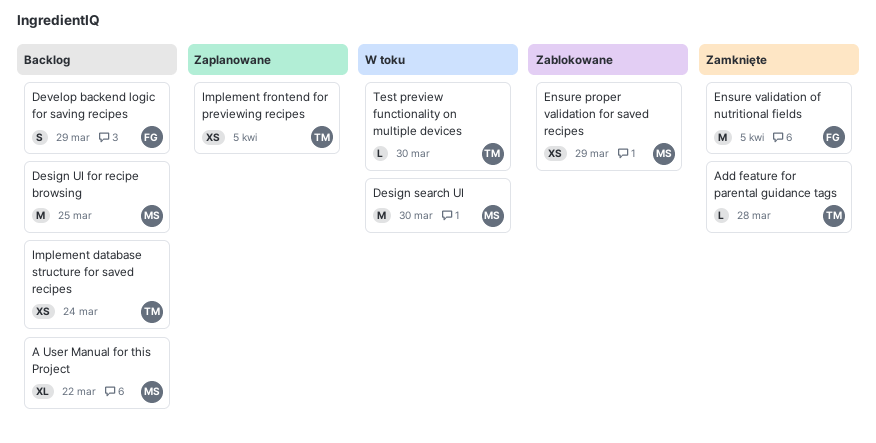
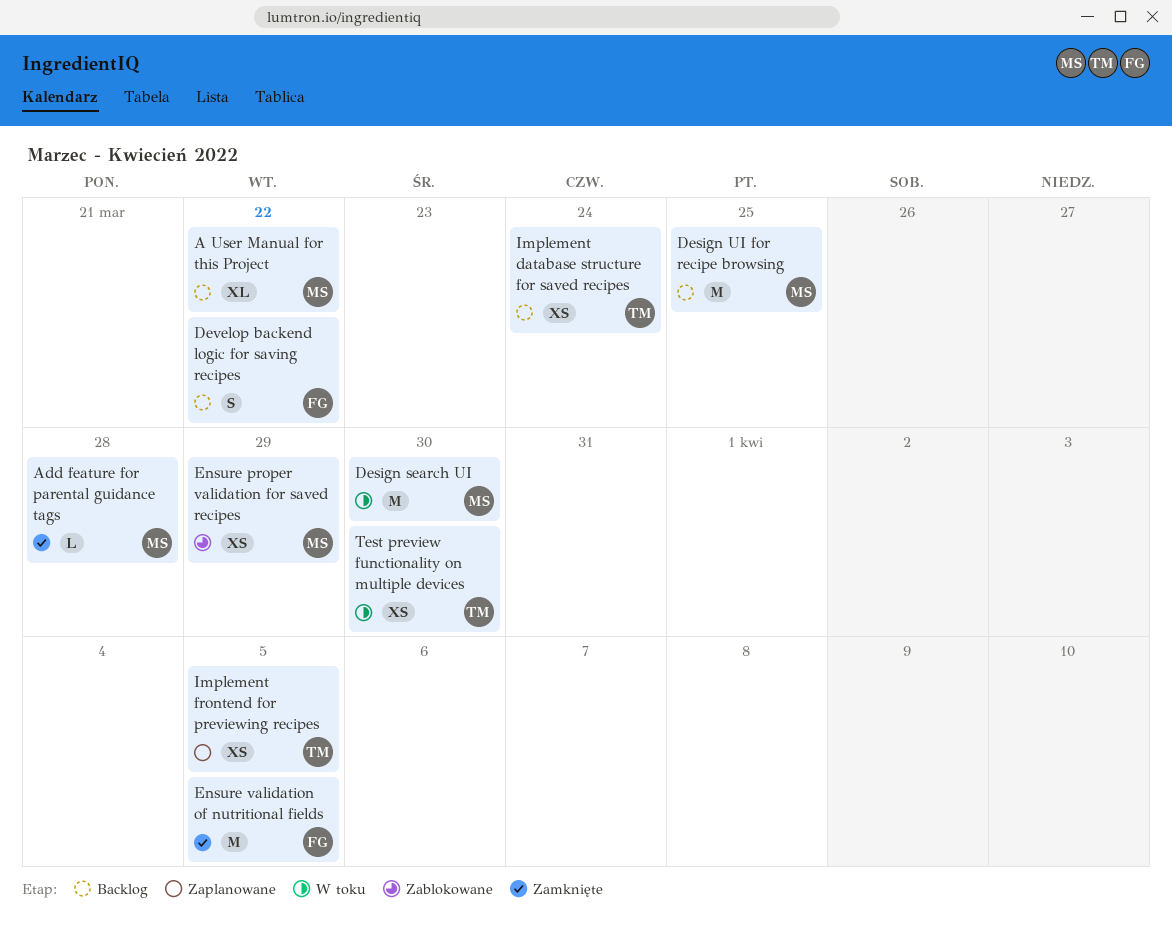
Add feature for parental guidance tags, owner: TM -> MS
Develop backend logic for saving recipes, due: Mar 29 -> Mar 22
Test preview functionality on multiple devices, estimate: L -> XS

